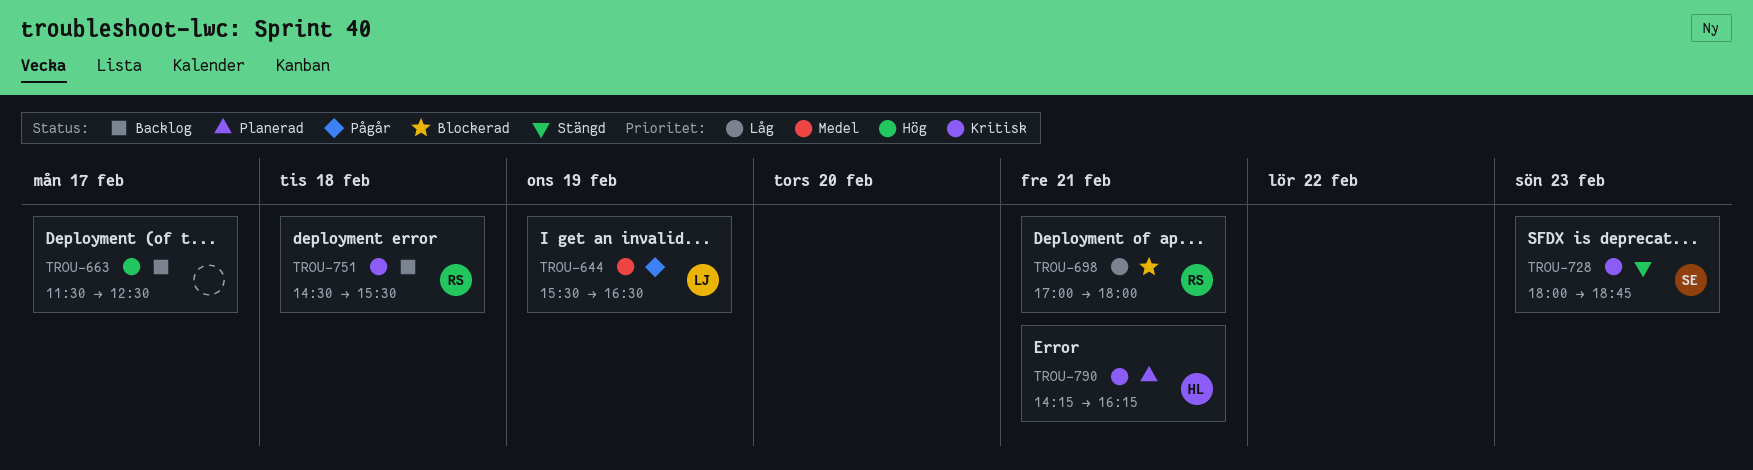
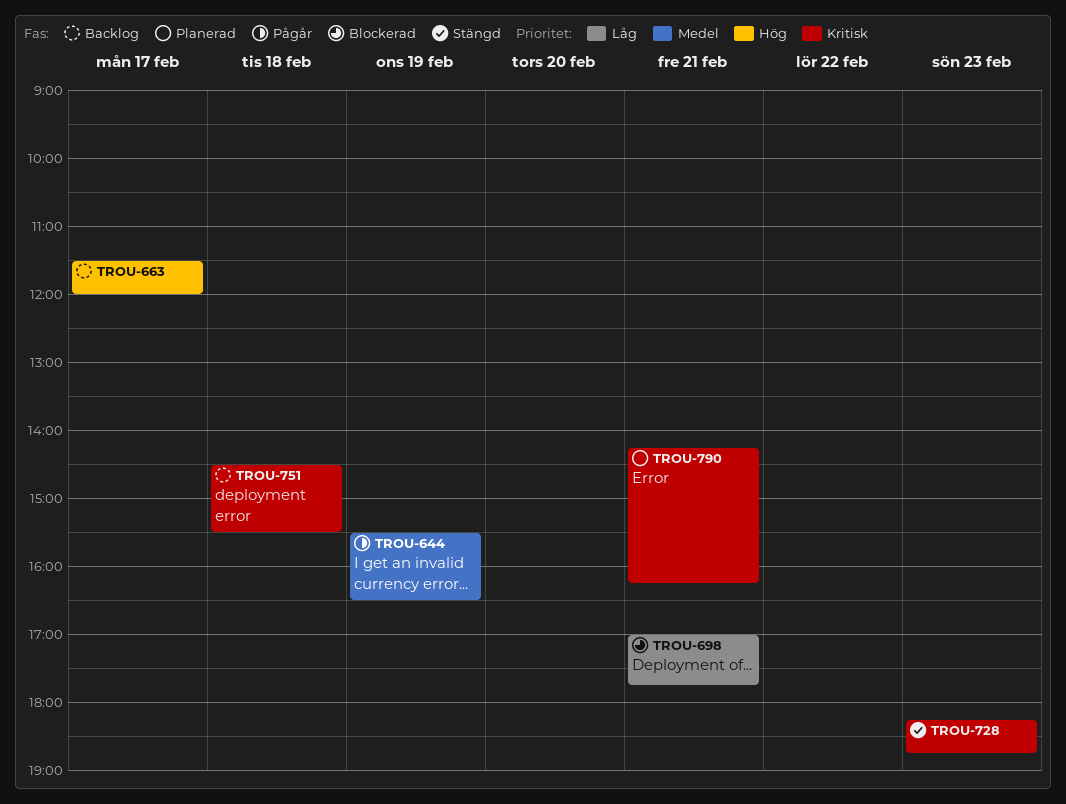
TROU-663, ends: 12:30 -> 12:00
TROU-698, ends: 18:00 -> 17:45
TROU-728, begins: 18:00 -> 18:15

